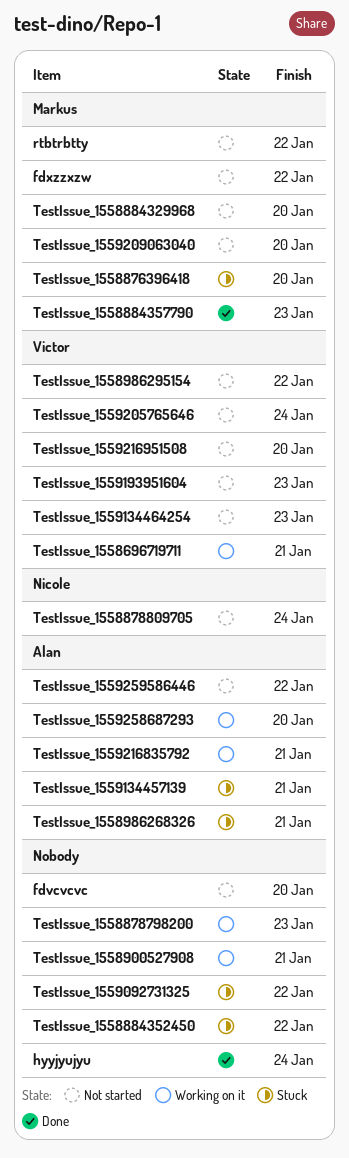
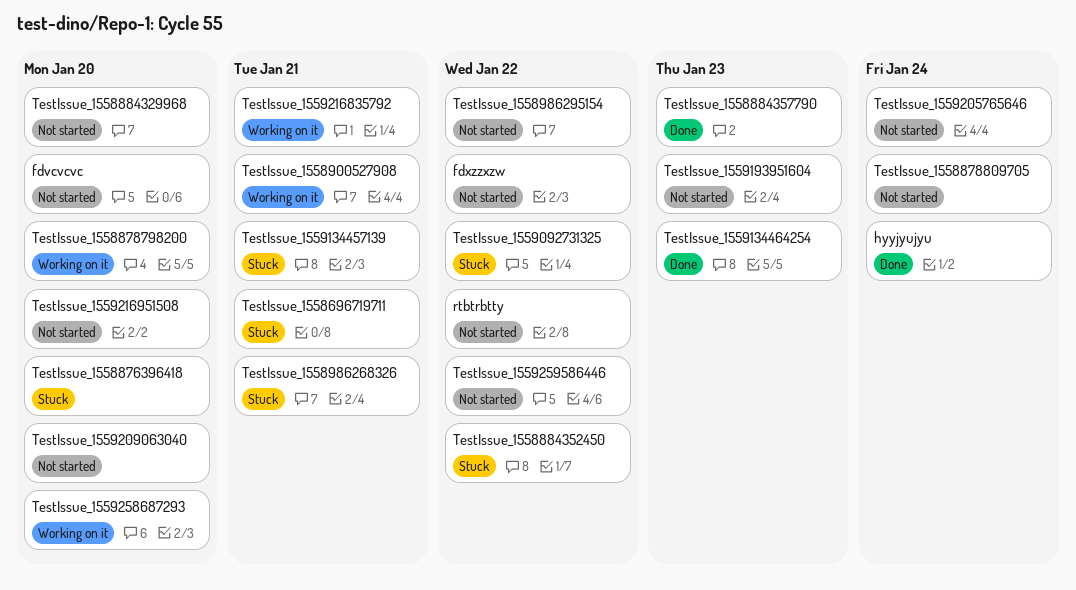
TestIssue_1558696719711, status: Working on it -> Stuck
TestIssue_1558878798200, due: Jan 23 -> Jan 20
TestIssue_1559134464254, status: Not started -> Done

